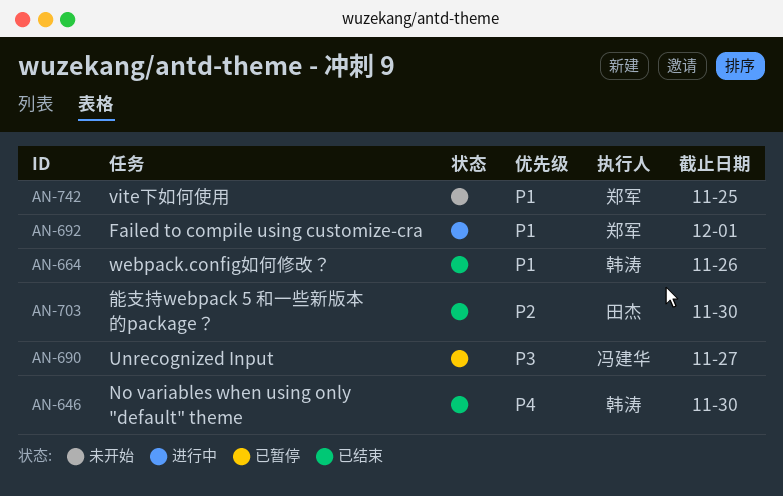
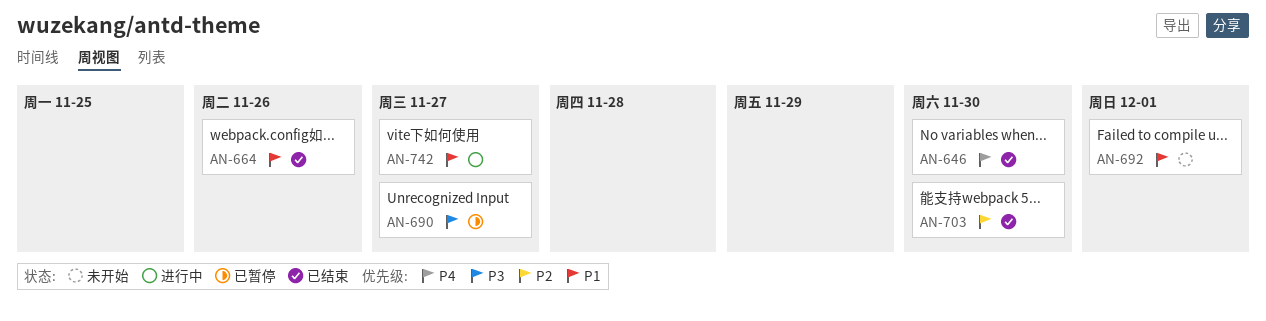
AN-692, status: 进行中 -> 未开始
AN-742, status: 未开始 -> 进行中
AN-742, due: Nov 25 -> Nov 27

